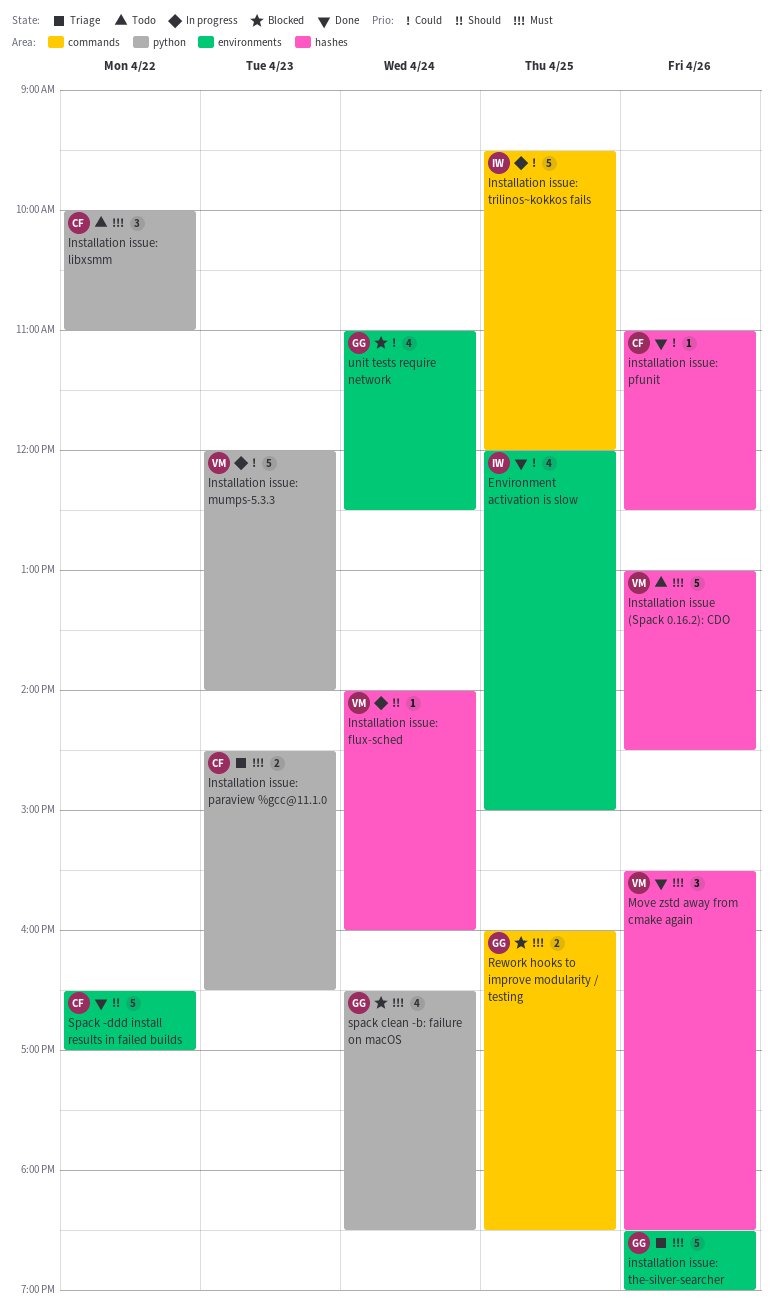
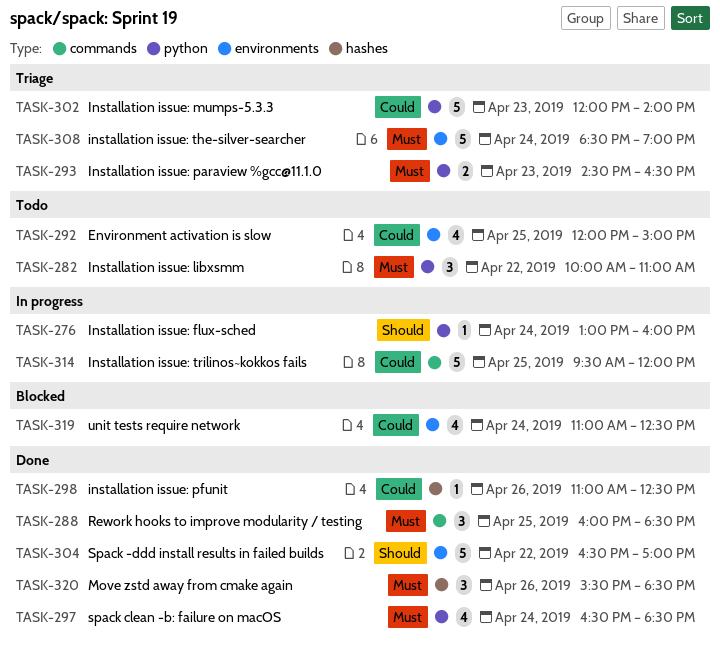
Environment activation is slow, status: Done -> Todo
Installation issue (Spack 0.16.2): CDO: present -> none
Installation issue: flux-sched, label: hashes -> python
Installation issue: flux-sched, begins: 14:00 -> 13:00
Installation issue: mumps-5.3.3, status: In progress -> Triage
installation issue: the-silver-searcher, day: Apr 26 -> Apr 24
Rework hooks to improve modularity / testing, status: Blocked -> Done
Rework hooks to improve modularity / testing, estimate: 2 -> 3
spack clean -b: failure on macOS, status: Blocked -> Done

